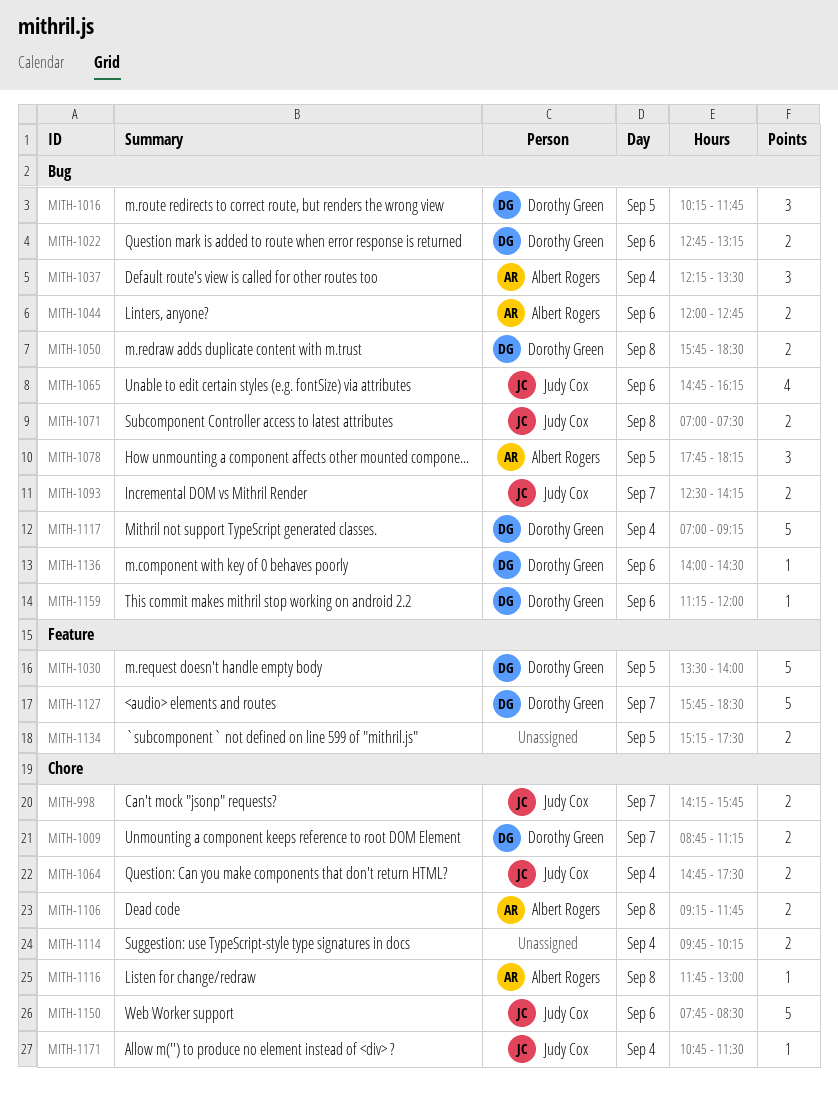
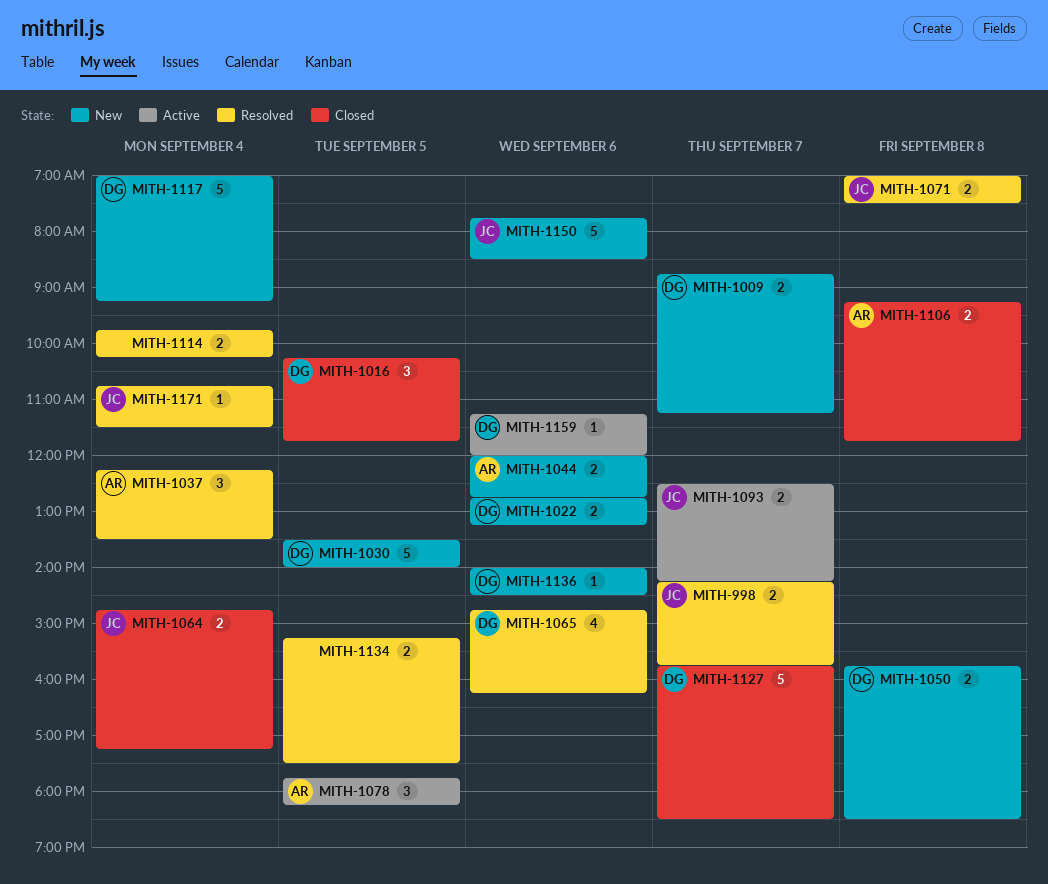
MITH-1064, ends: 17:30 -> 17:15
MITH-1065, owner: Judy Cox -> Dorothy Green
MITH-1116: present -> none

